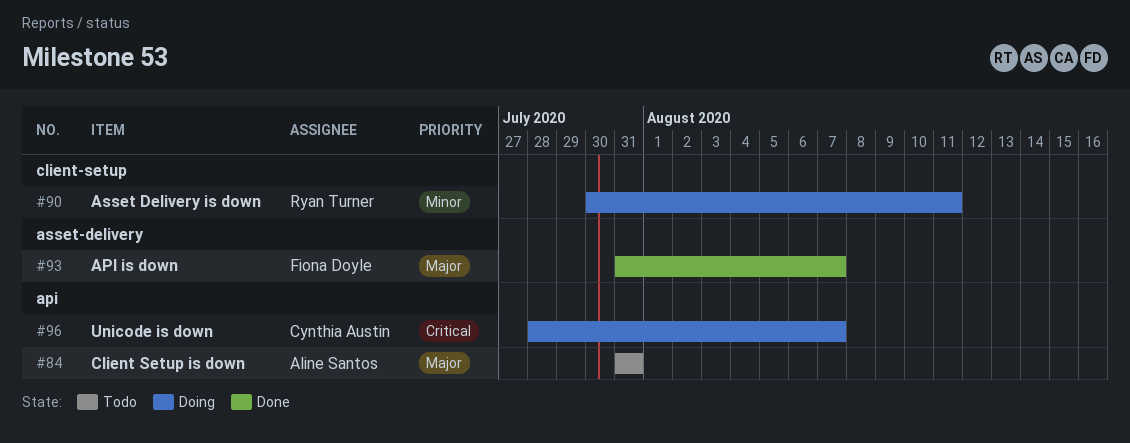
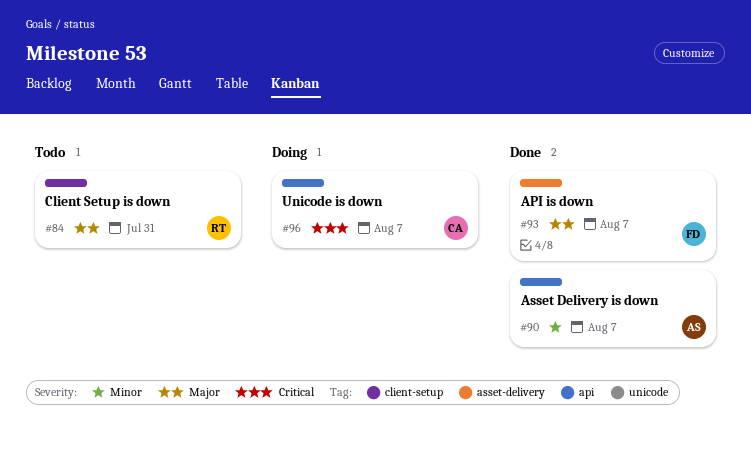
#84, owner: Aline Santos -> Ryan Turner
#84, label: api -> client-setup
#90, status: Doing -> Done
#90, owner: Ryan Turner -> Aline Santos
#90, label: client-setup -> api
#90, due: Aug 11 -> Aug 7

